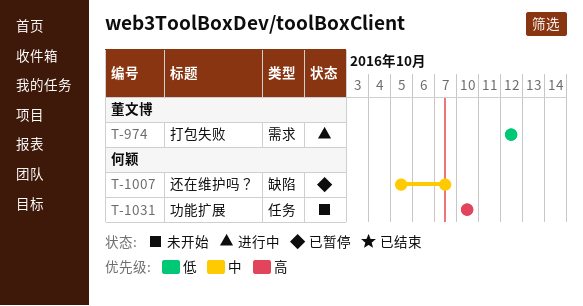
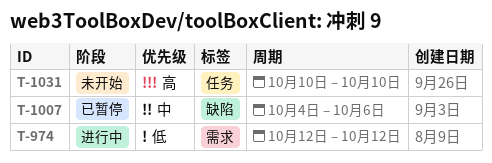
T-1007, start: Oct 5 -> Oct 4
T-1007, due: Oct 7 -> Oct 6

